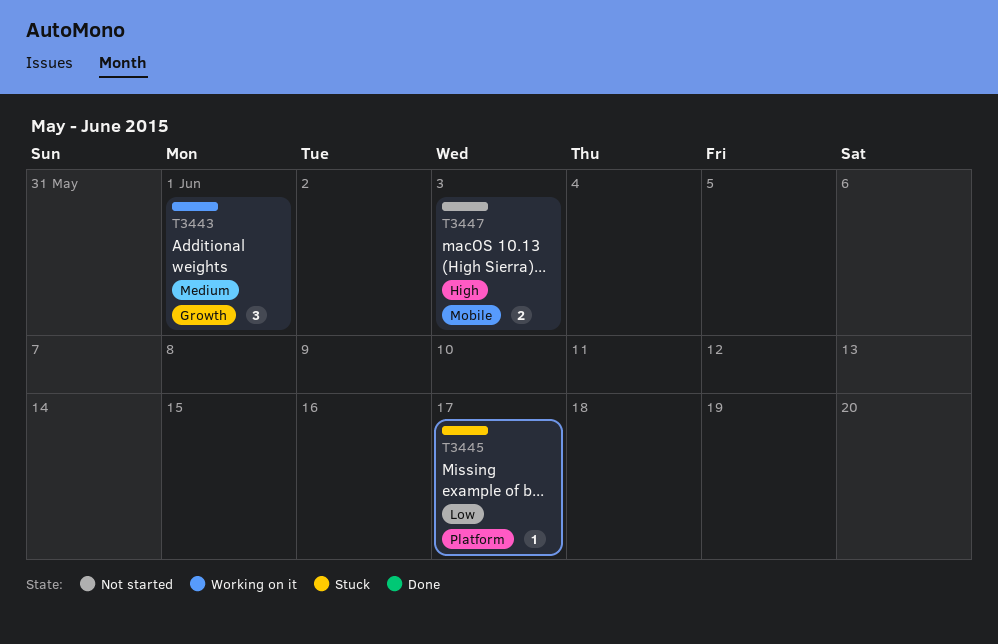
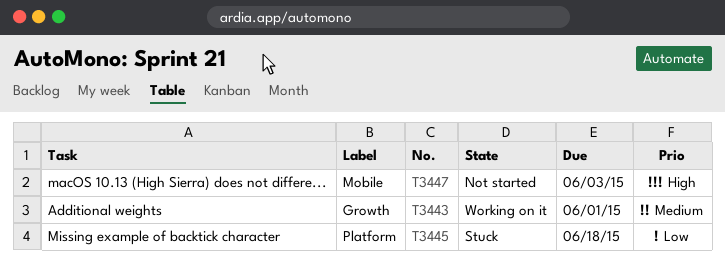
T3445, due: Jun 17 -> Jun 18

